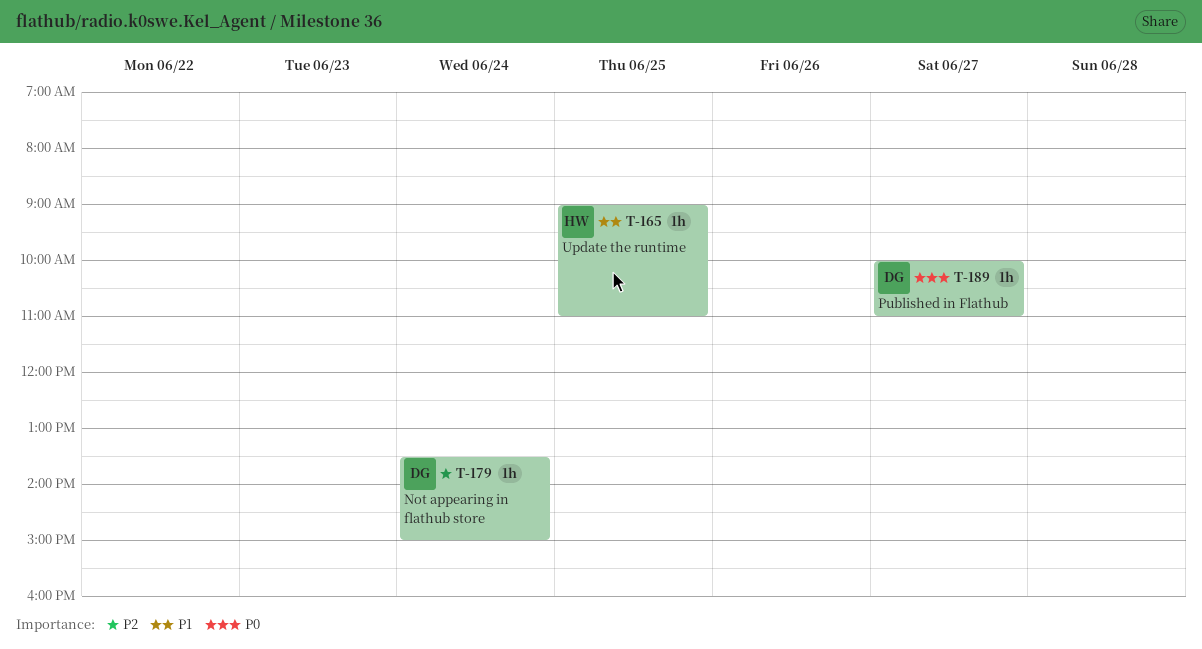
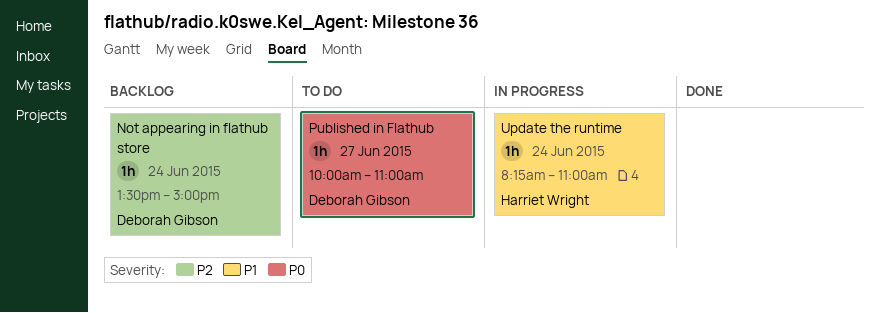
Update the runtime, day: Jun 25 -> Jun 24
Update the runtime, begins: 09:00 -> 08:15

